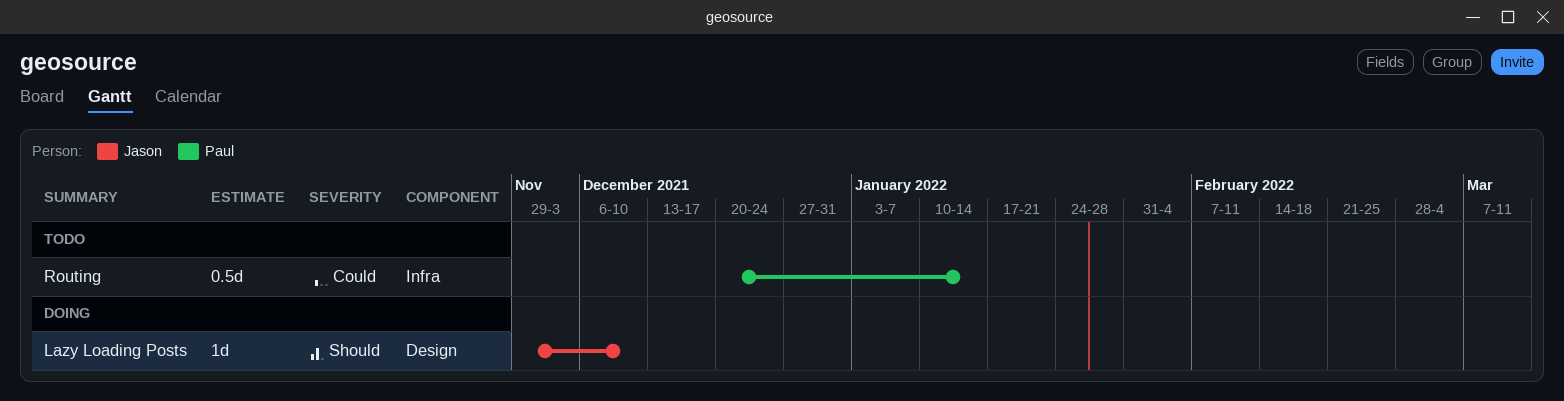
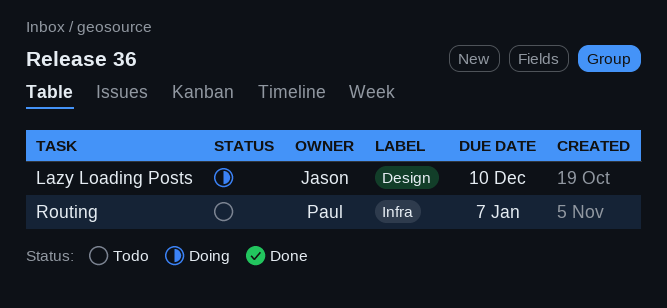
Routing, due: Jan 14 -> Jan 7

